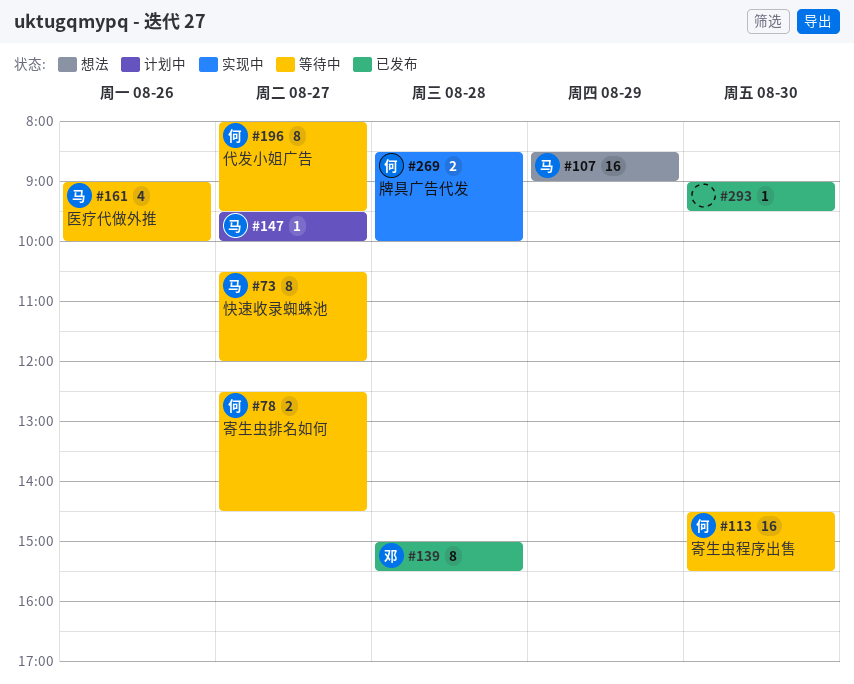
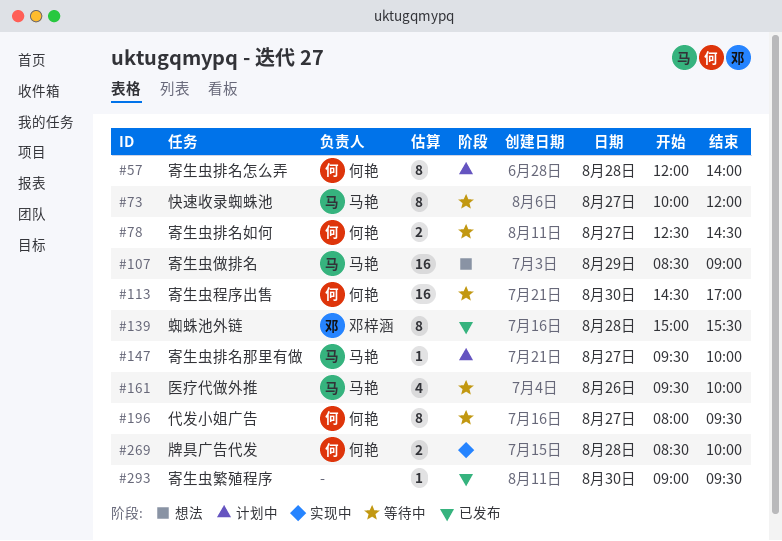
#57: none -> present
#73, begins: 10:30 -> 10:00
#113, ends: 15:30 -> 17:00
#161, begins: 09:00 -> 09:30

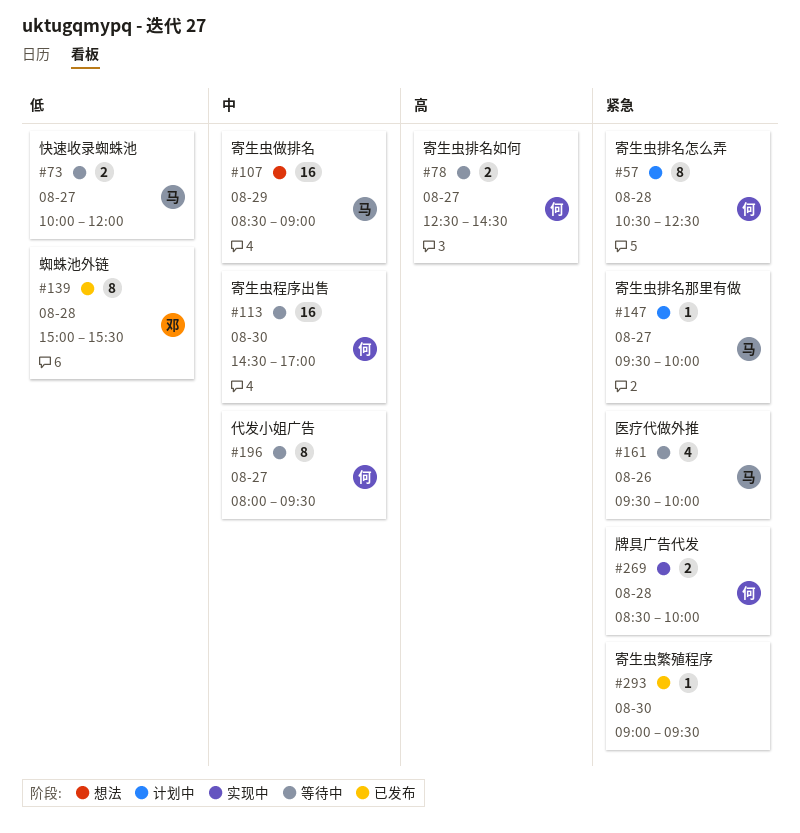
#57, begins: 12:00 -> 10:30
#57, ends: 14:00 -> 12:30
#73, estimate: 8 -> 2

